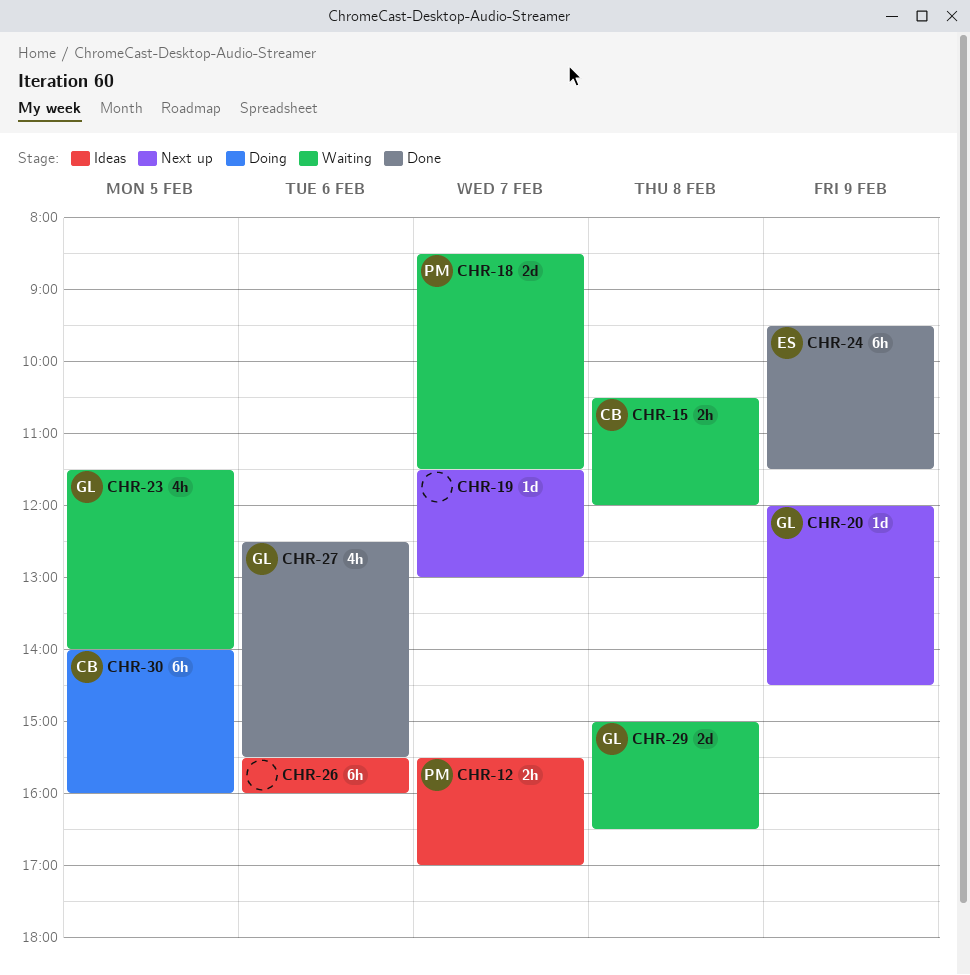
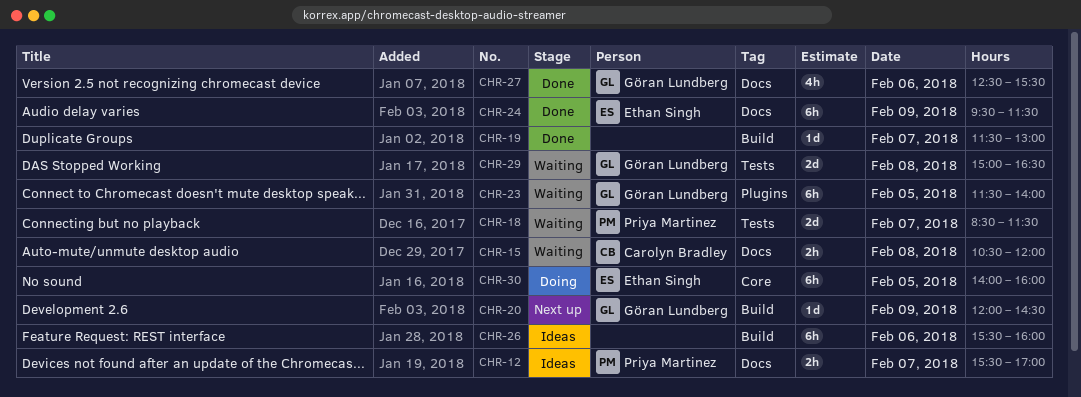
CHR-19, status: Next up -> Done
CHR-23, estimate: 4h -> 6h
CHR-30, owner: Carolyn Bradley -> Ethan Singh

